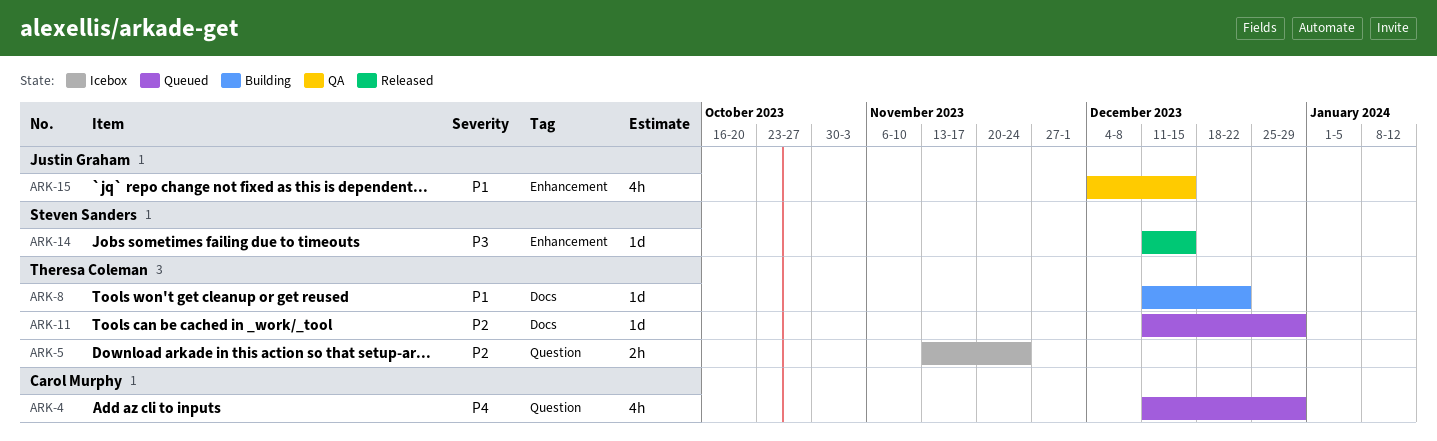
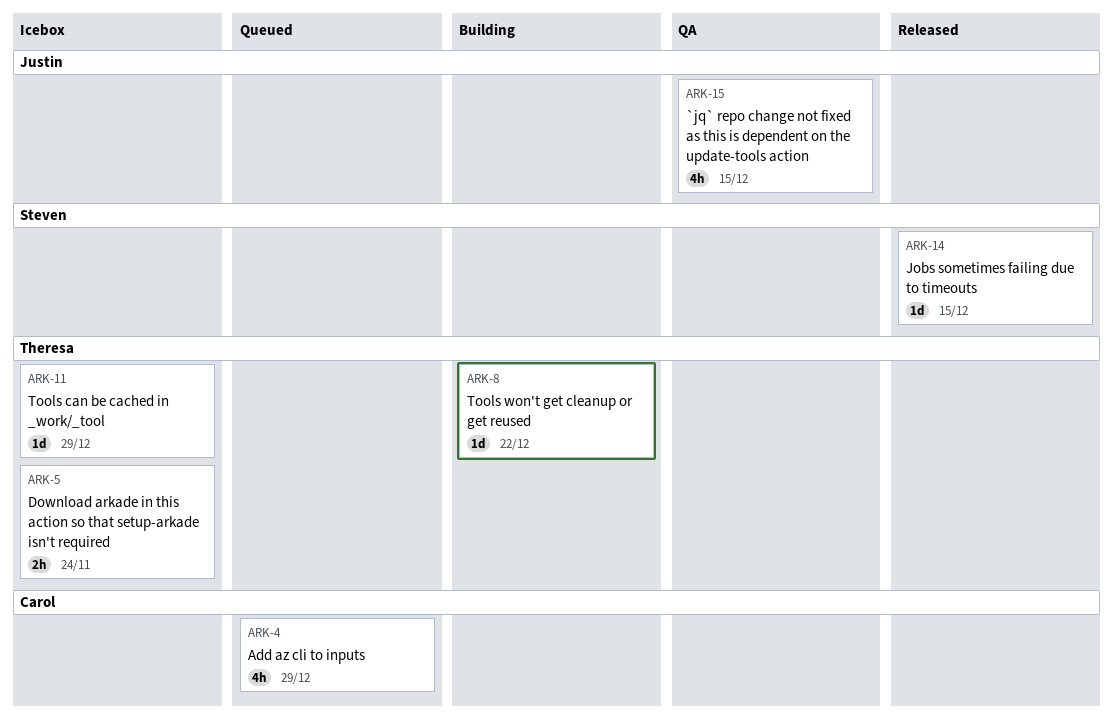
ARK-11, status: Queued -> Icebox

